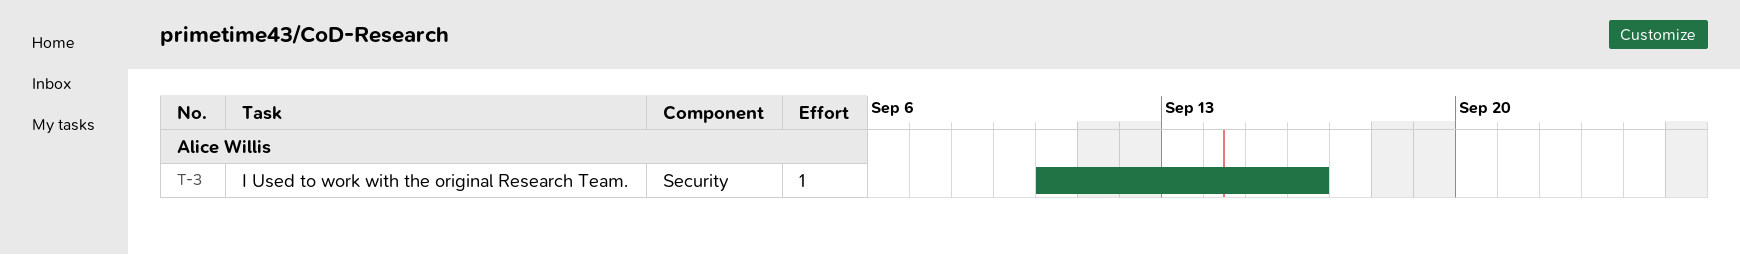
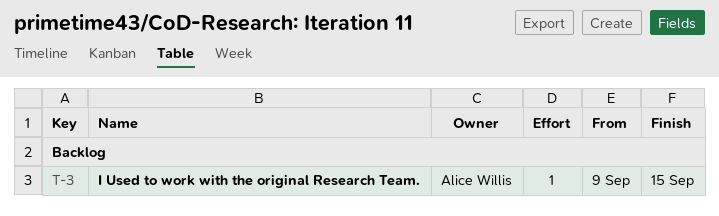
T-3, start: Sep 10 -> Sep 9
T-3, due: Sep 16 -> Sep 15

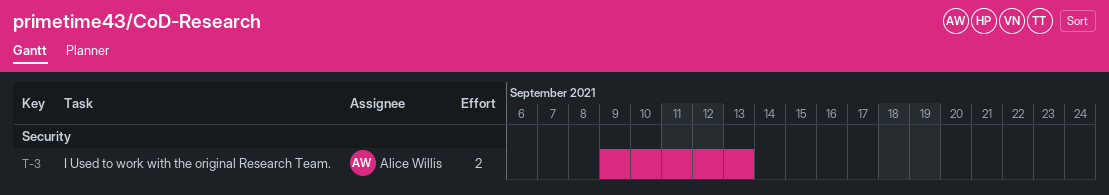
T-3, estimate: 1 -> 2
T-3, due: Sep 15 -> Sep 13

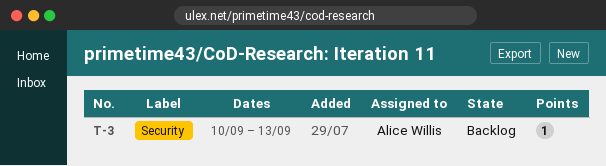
T-3, estimate: 2 -> 1
T-3, start: Sep 9 -> Sep 10

